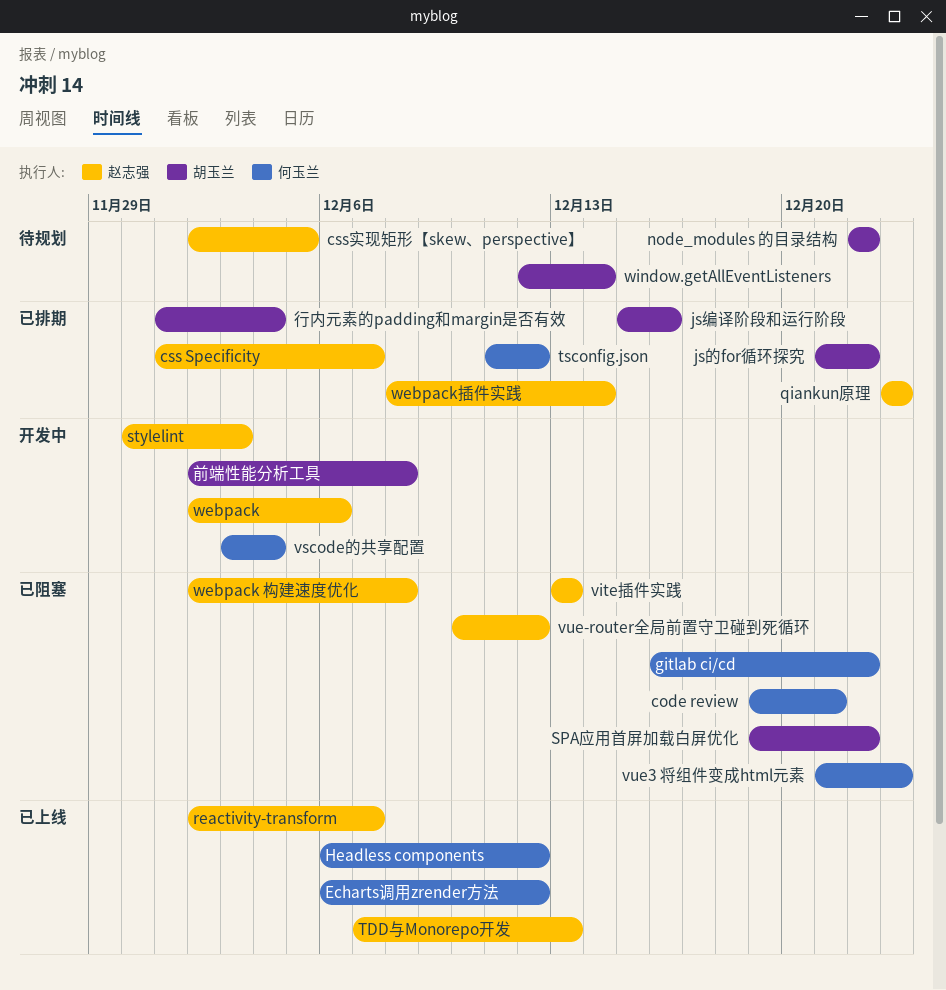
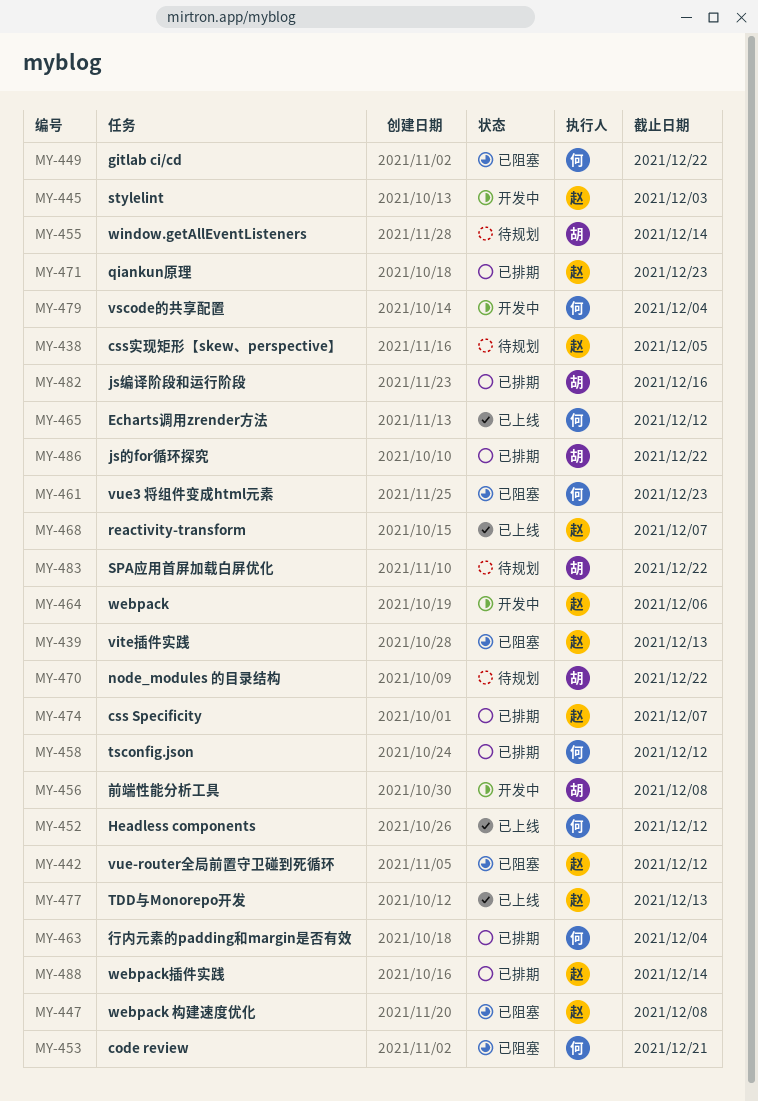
SPA应用首屏加载白屏优化, status: 已阻塞 -> 待规划
行内元素的padding和margin是否有效, owner: 胡玉兰 -> 何玉兰

